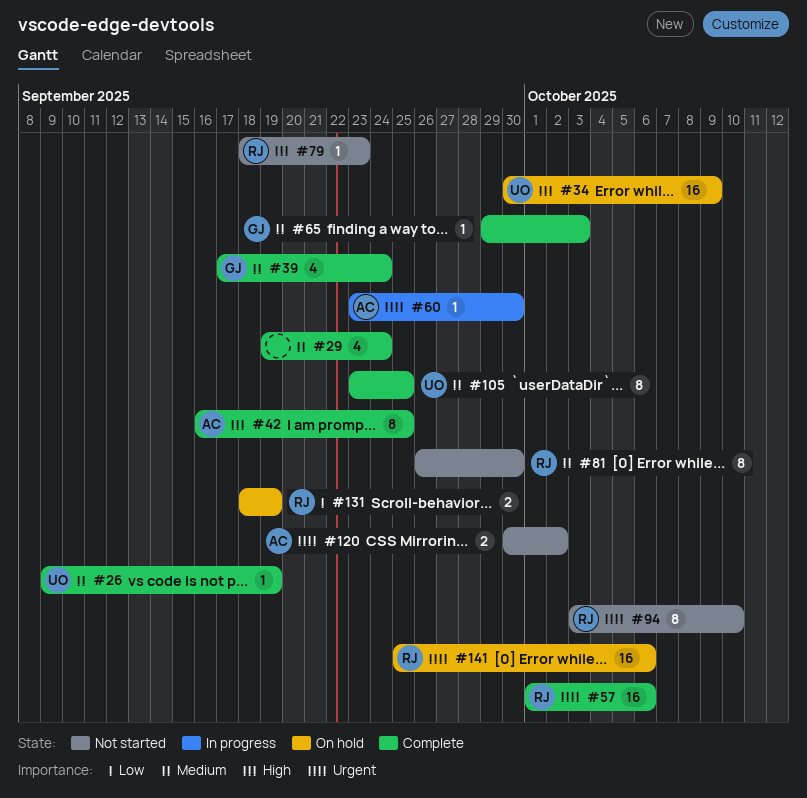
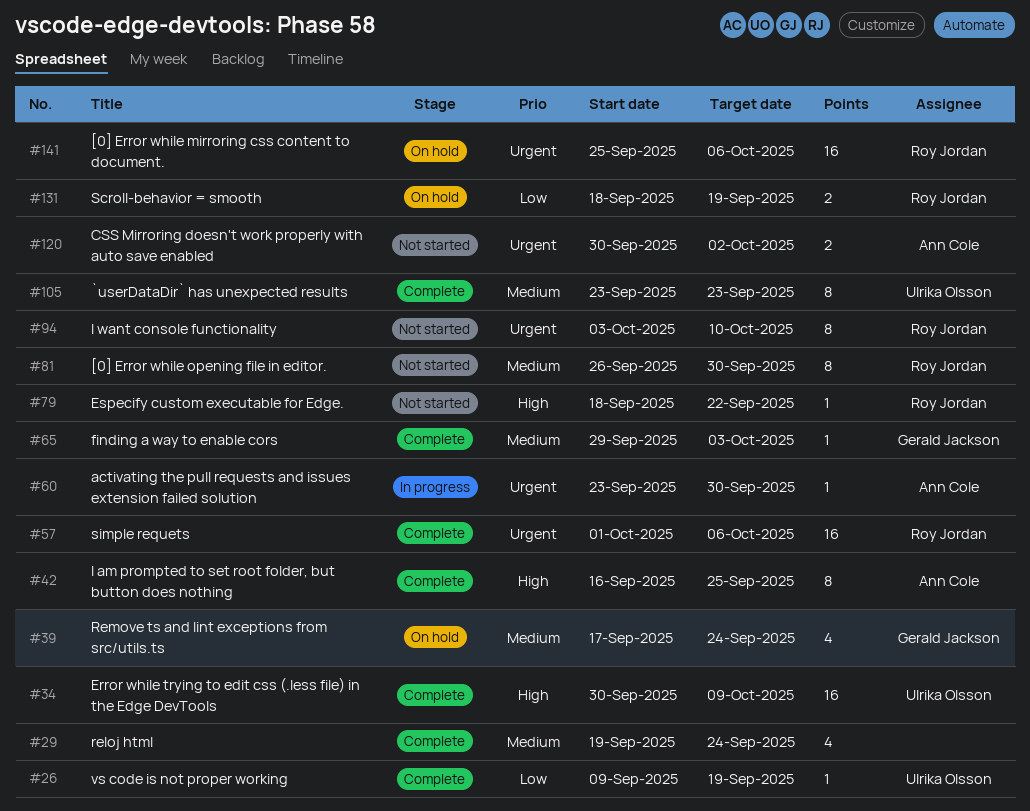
#26, priority: Medium -> Low
#34, status: On hold -> Complete
#39, status: Complete -> On hold
#79, due: Sep 23 -> Sep 22
#105, due: Sep 25 -> Sep 23

